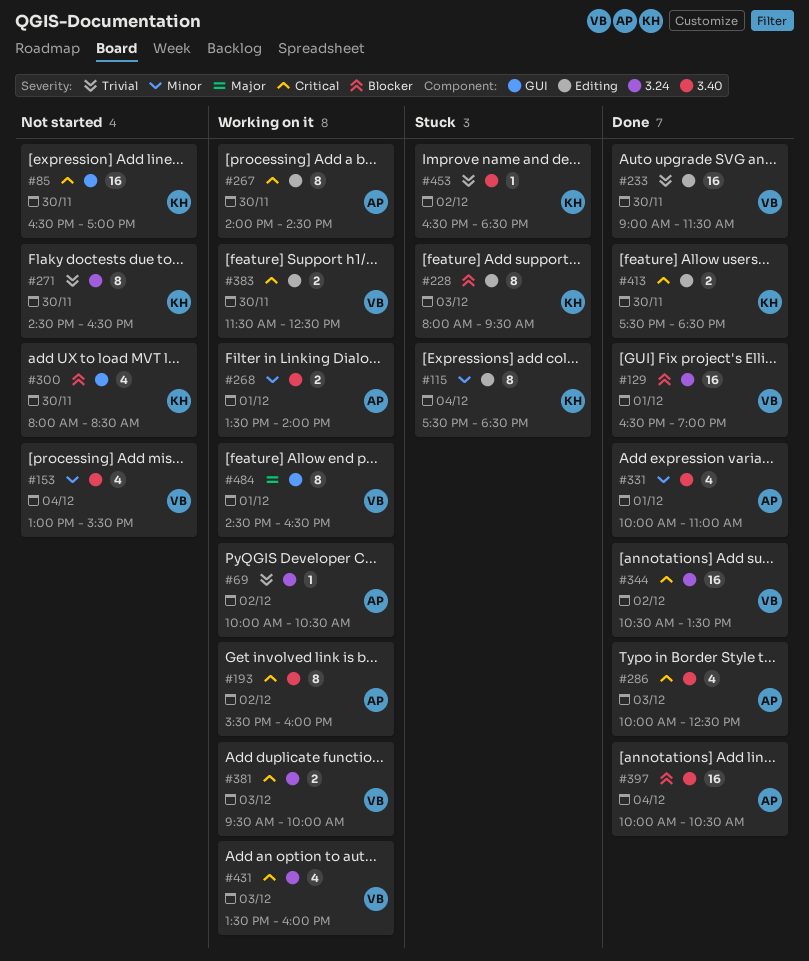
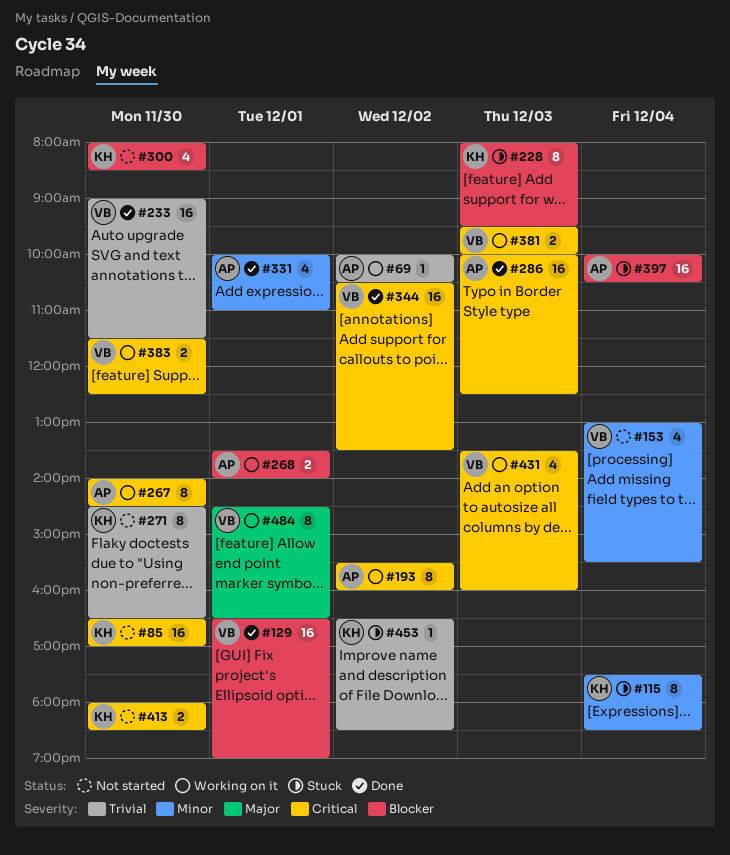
#268, priority: Minor -> Blocker
#286, estimate: 4 -> 16
#397, status: Done -> Stuck
#413, status: Done -> Not started
#413, begins: 17:30 -> 18:00

